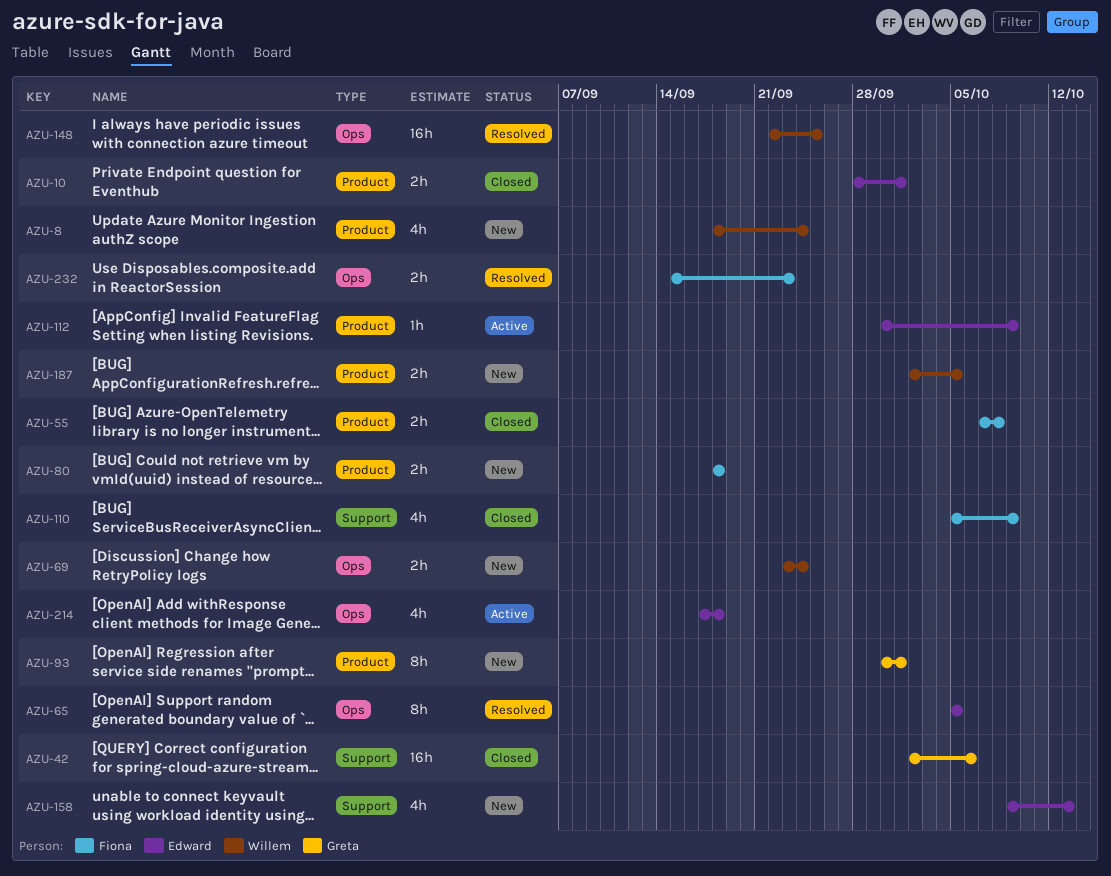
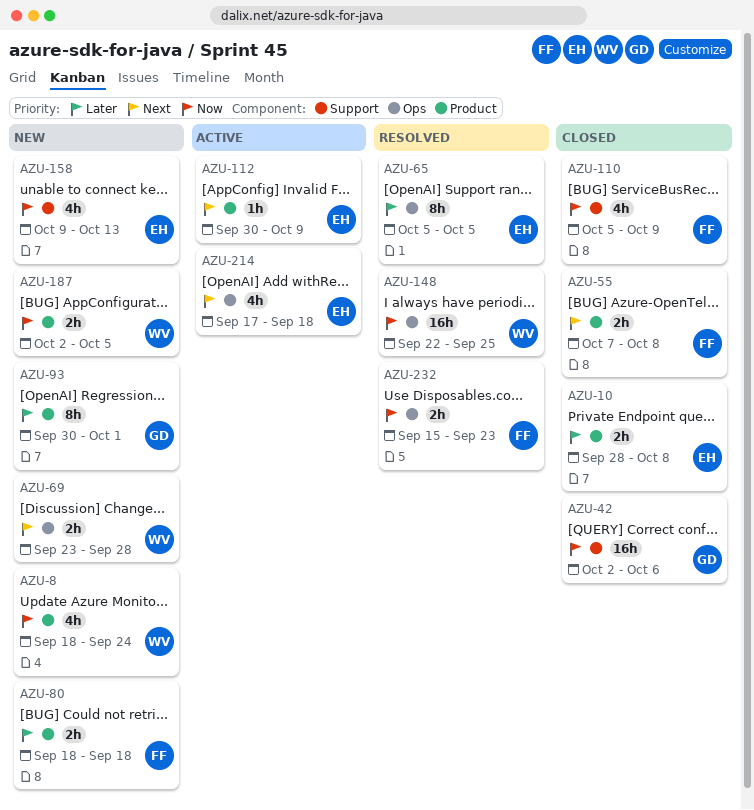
AZU-10, due: Oct 1 -> Oct 8
AZU-69, due: Sep 24 -> Sep 28

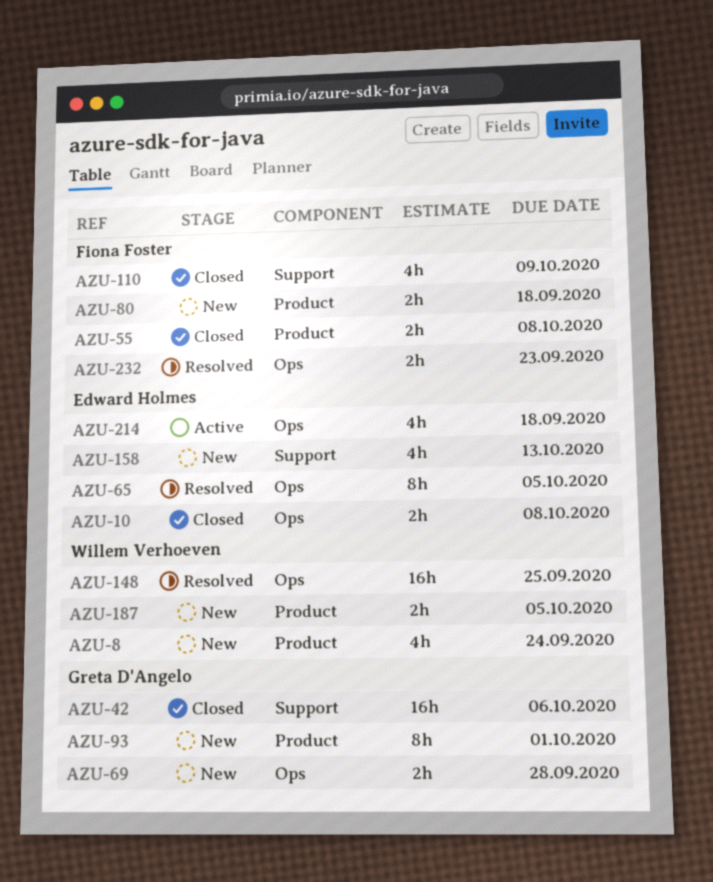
AZU-10, label: Product -> Ops
AZU-69, owner: Willem Verhoeven -> Greta D'Angelo
AZU-112: present -> none

